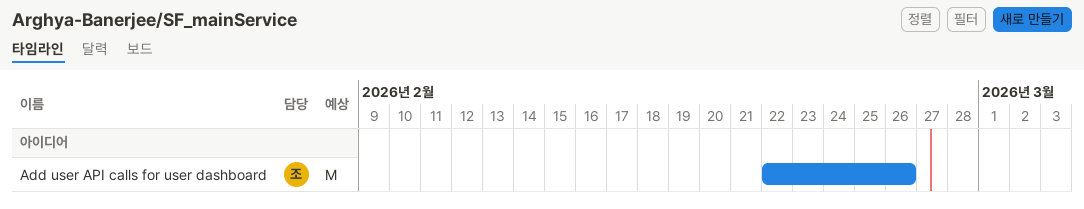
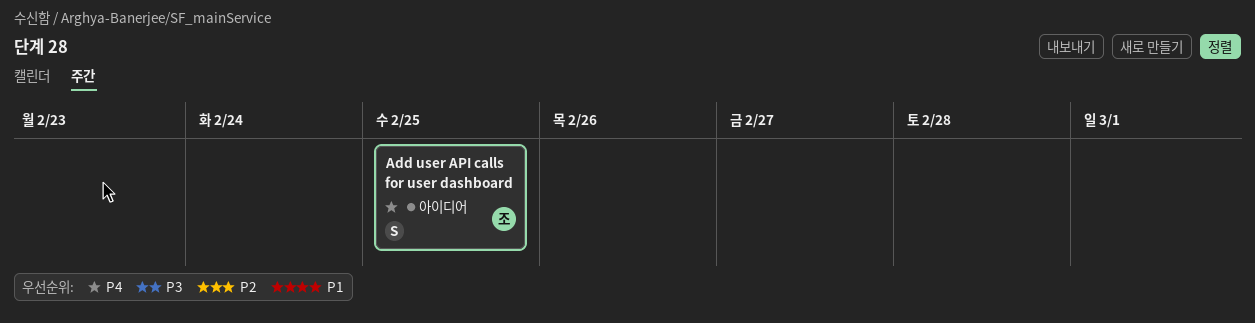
Add user API calls for user dashboard, estimate: M -> S
Add user API calls for user dashboard, due: Feb 26 -> Feb 25

